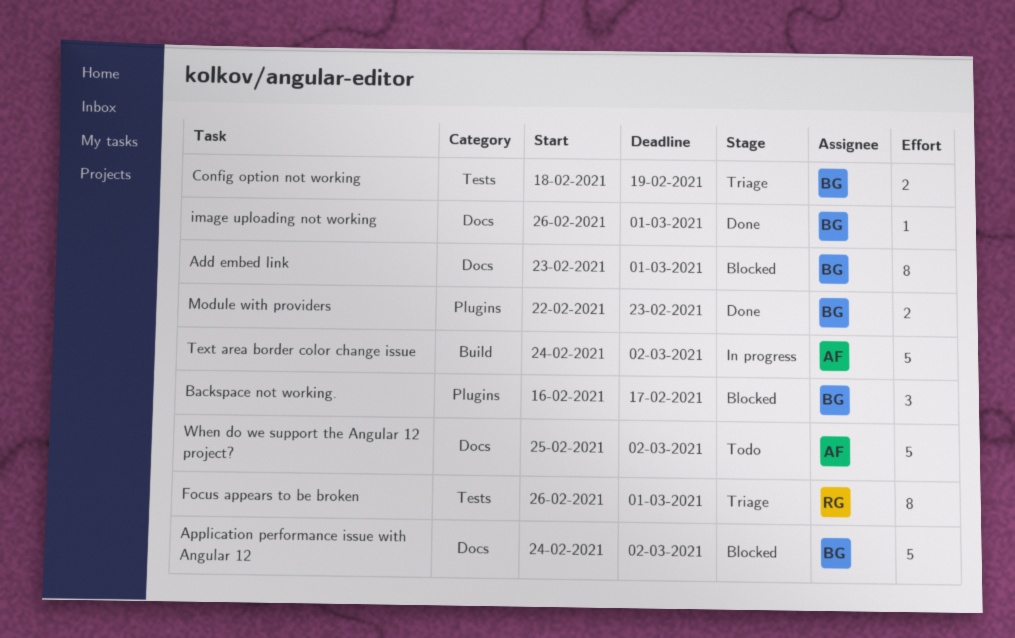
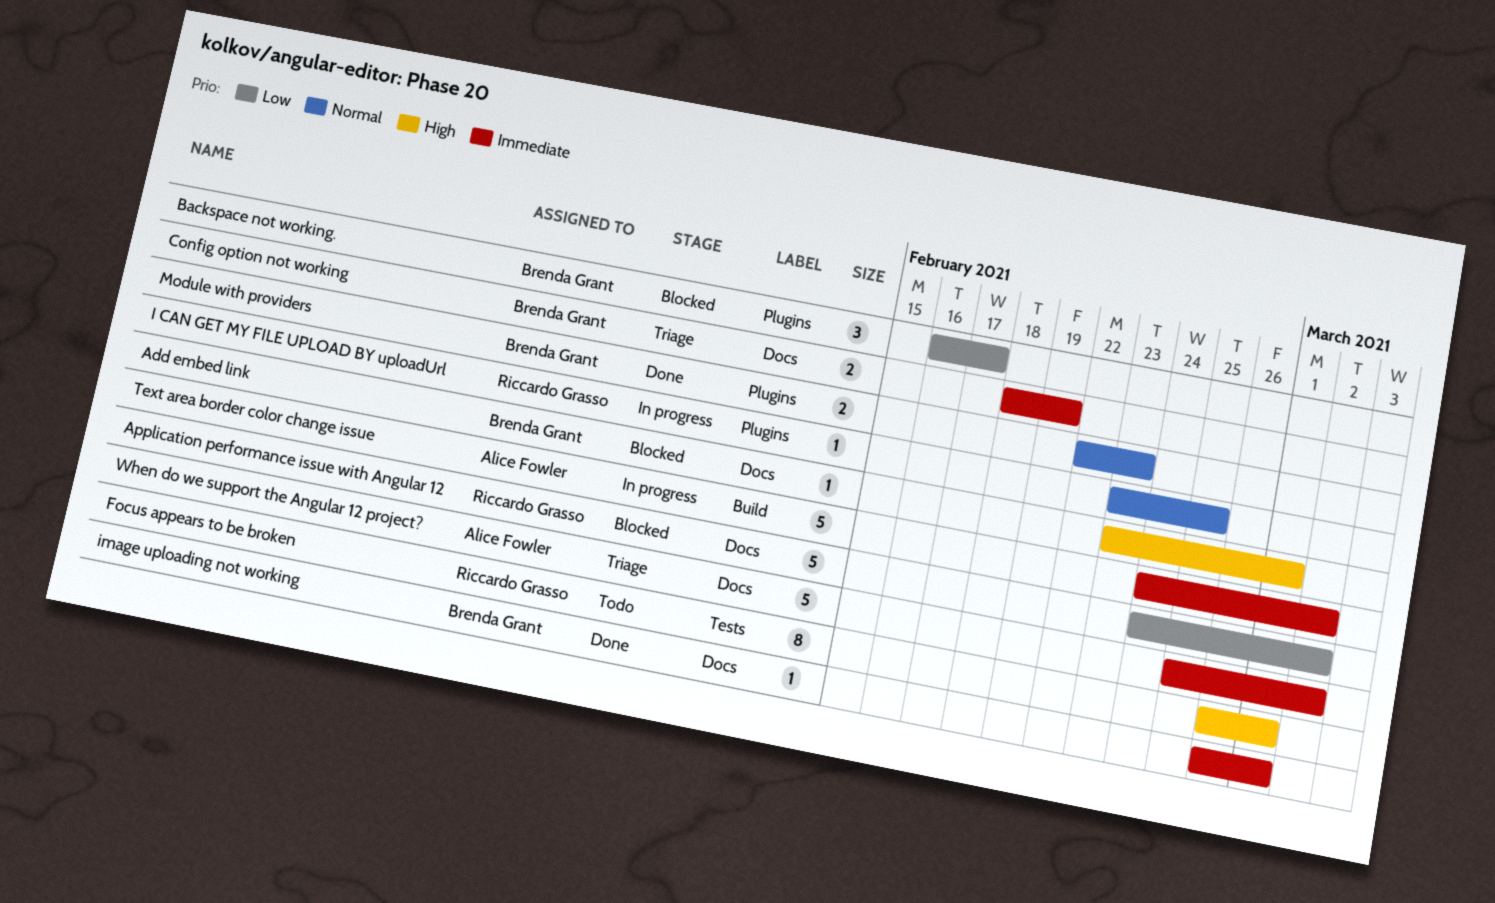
Add embed link, estimate: 8 -> 1
Application performance issue with Angular 12, owner: Brenda Grant -> Riccardo Grasso
Config option not working, label: Tests -> Docs
Focus appears to be broken, status: Triage -> Todo
I CAN GET MY FILE UPLOAD BY uploadUrl: none -> present
When do we support the Angular 12 project?, status: Todo -> Triage

